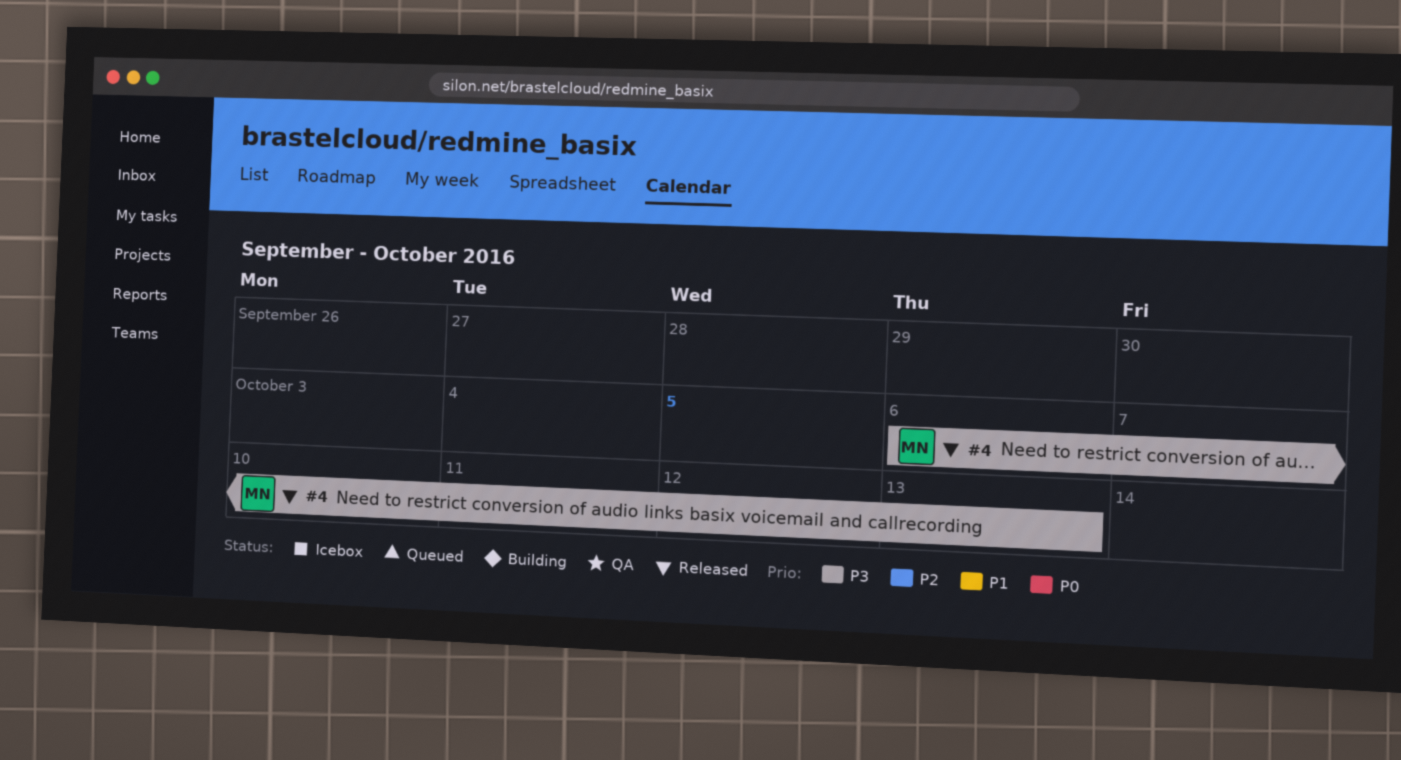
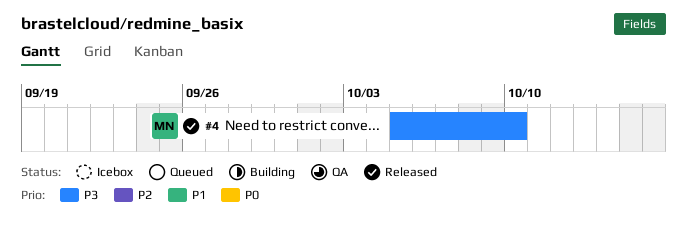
#4, start: Oct 6 -> Oct 5
#4, due: Oct 13 -> Oct 10

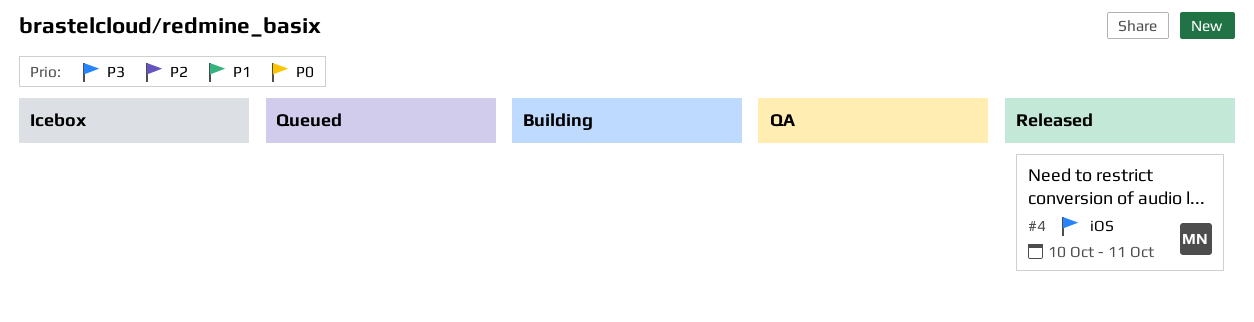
#4, start: Oct 5 -> Oct 10
#4, due: Oct 10 -> Oct 11

